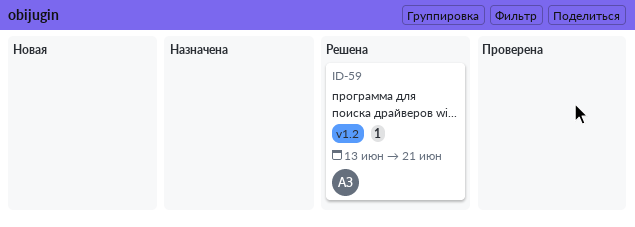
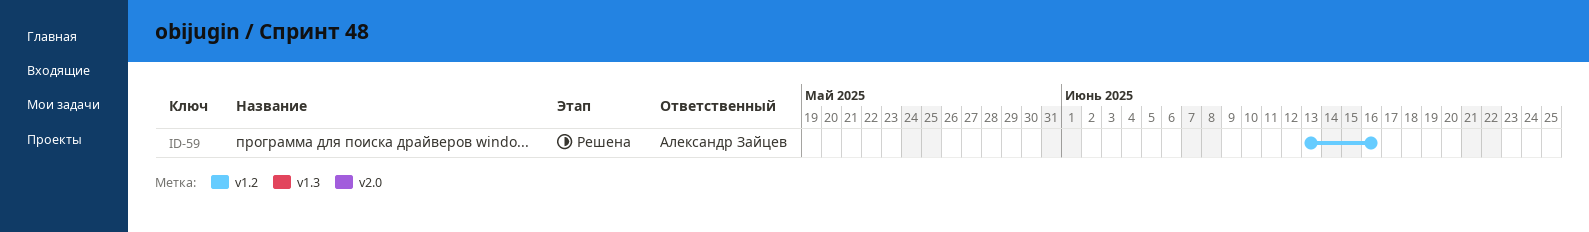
ID-59, due: Jun 21 -> Jun 16

